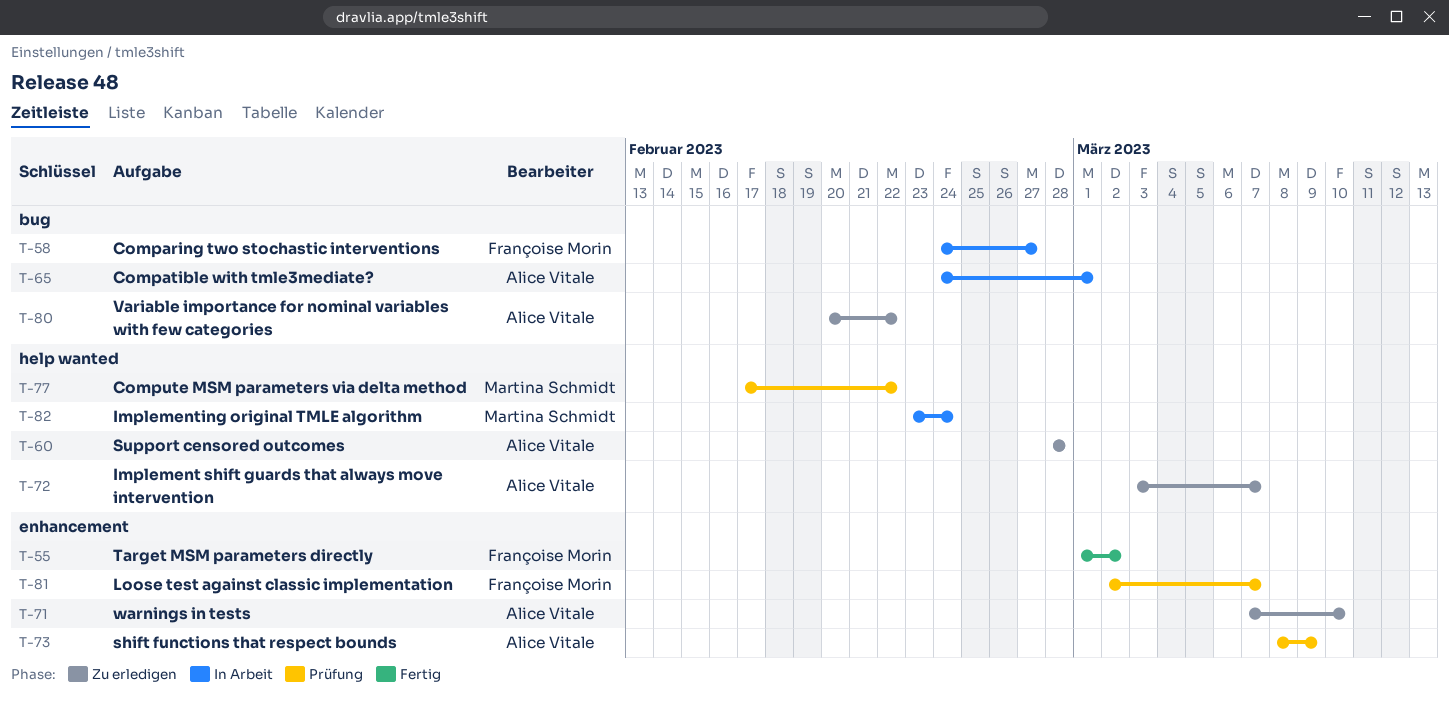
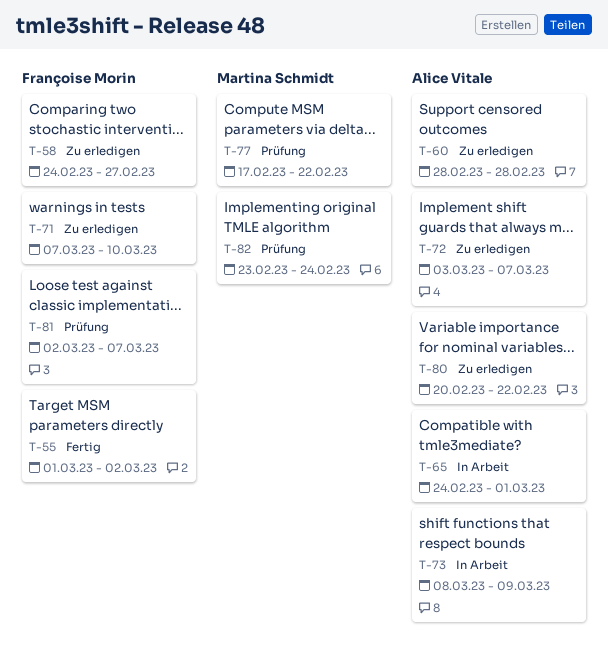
T-58, status: In Arbeit -> Zu erledigen
T-71, owner: Alice Vitale -> Françoise Morin
T-73, status: Prüfung -> In Arbeit
T-82, status: In Arbeit -> Prüfung

